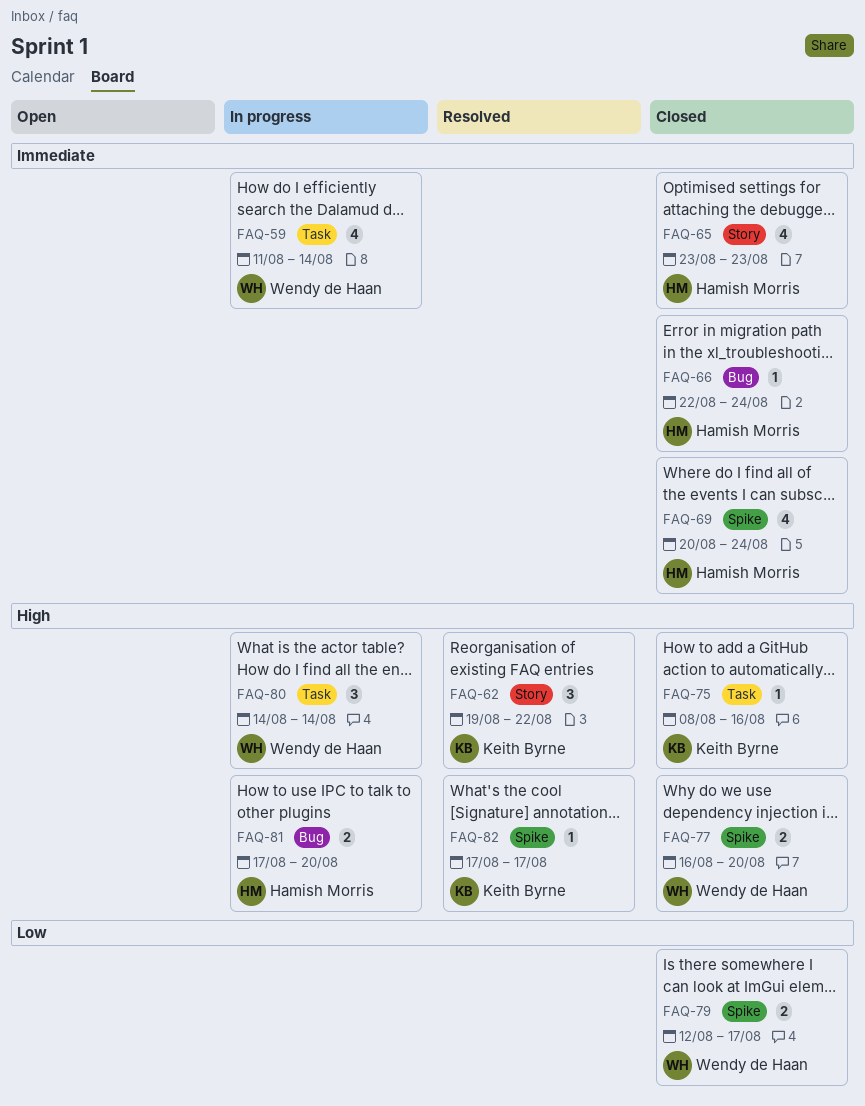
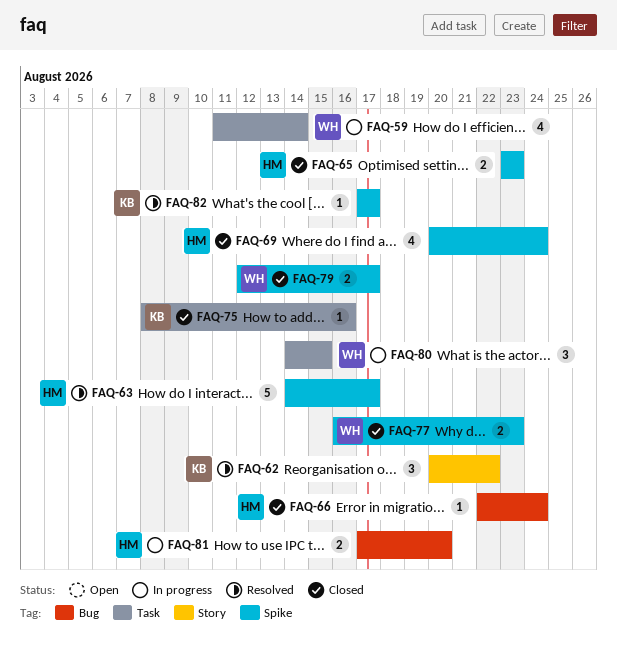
FAQ-62, start: Aug 19 -> Aug 20
FAQ-63: none -> present
FAQ-65, label: Story -> Spike
FAQ-65, estimate: 4 -> 2
FAQ-77, due: Aug 20 -> Aug 23
FAQ-80, due: Aug 14 -> Aug 15

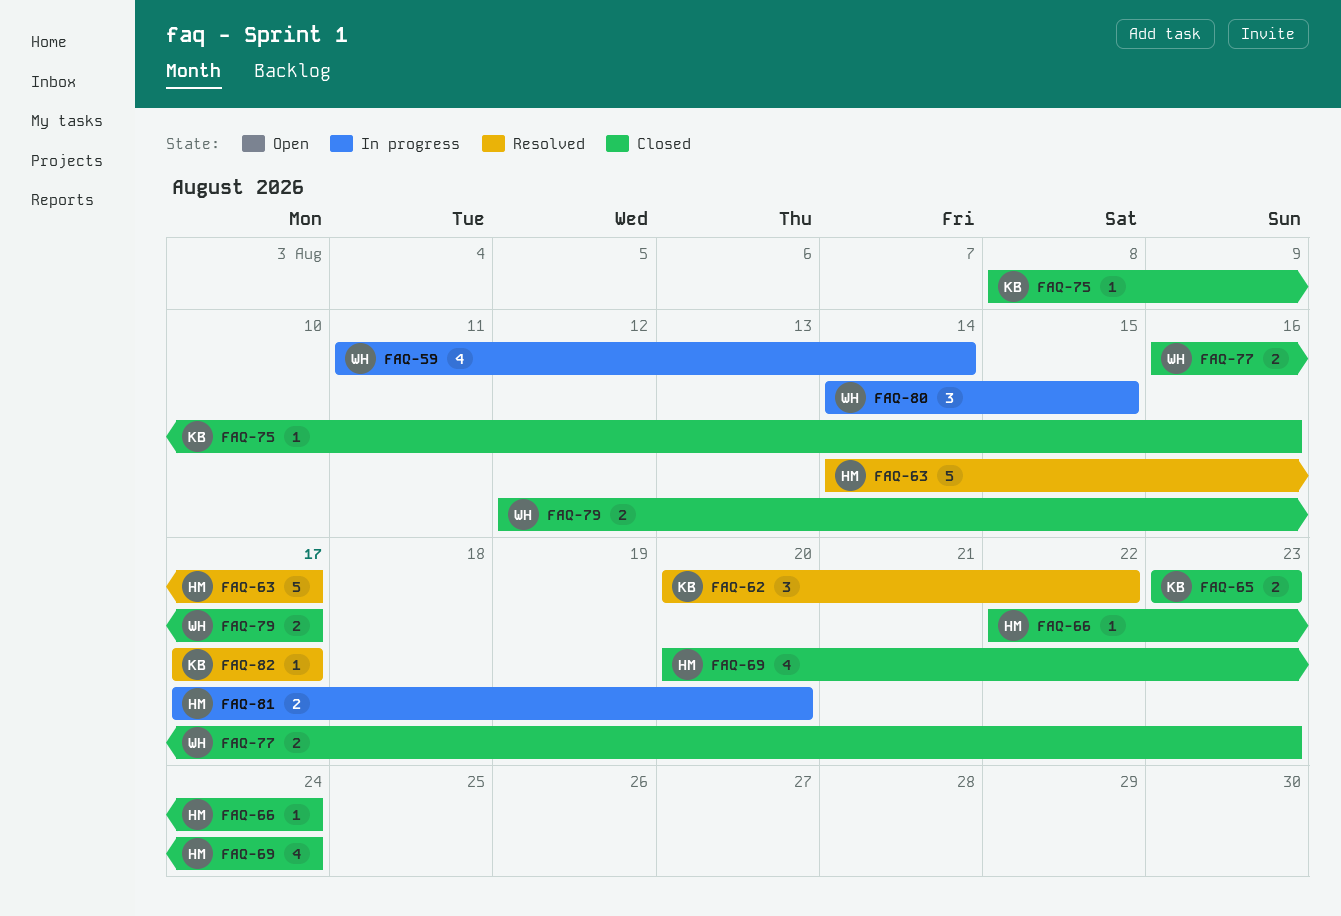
FAQ-65, owner: HM -> KB

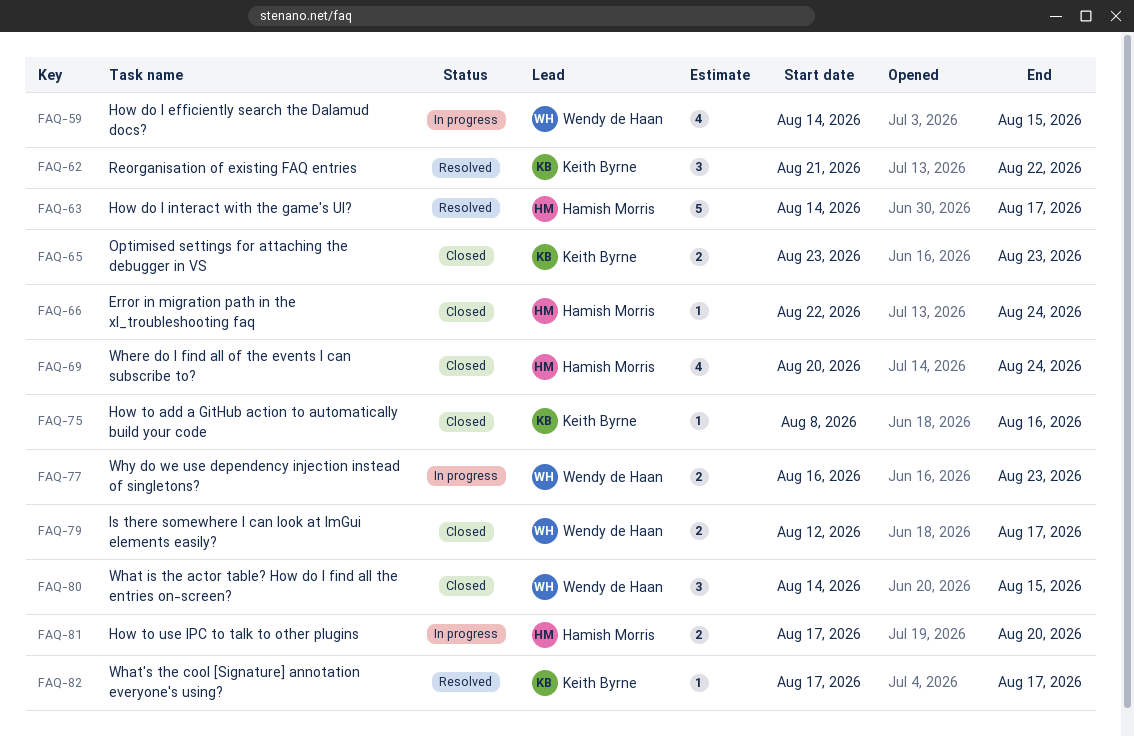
FAQ-59, start: Aug 11 -> Aug 14
FAQ-59, due: Aug 14 -> Aug 15
FAQ-62, start: Aug 20 -> Aug 21
FAQ-77, status: Closed -> In progress
FAQ-80, status: In progress -> Closed

